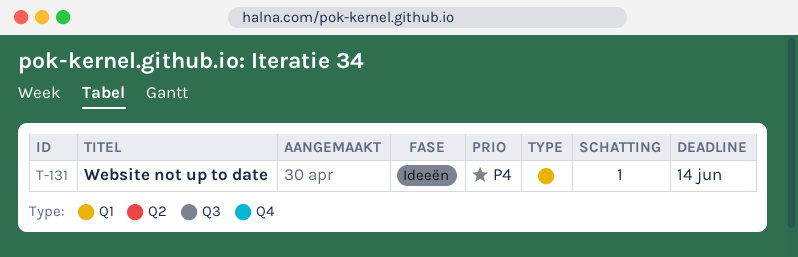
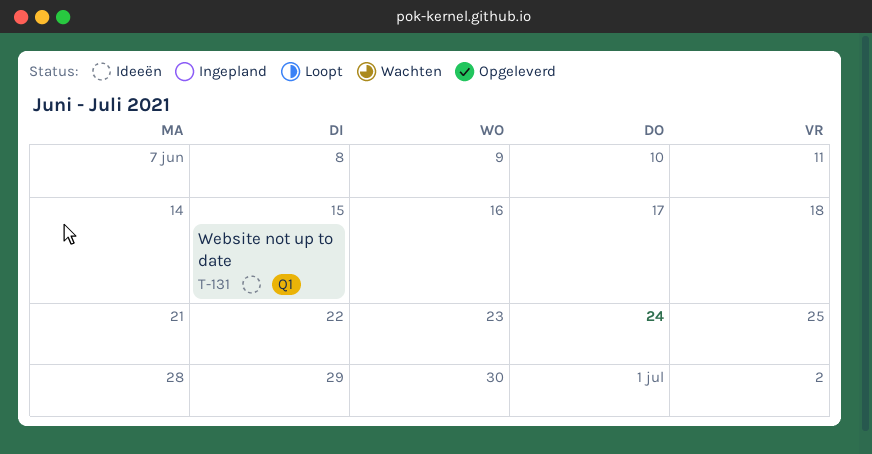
T-131, due: Jun 14 -> Jun 15

